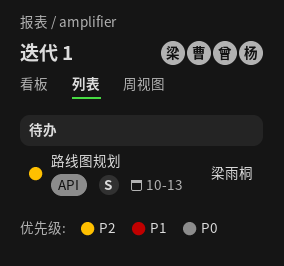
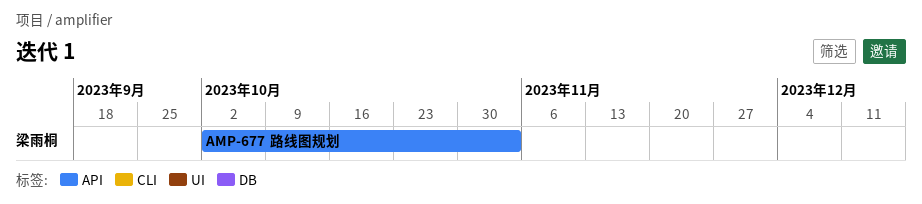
路线图规划, due: Oct 13 -> Nov 3

